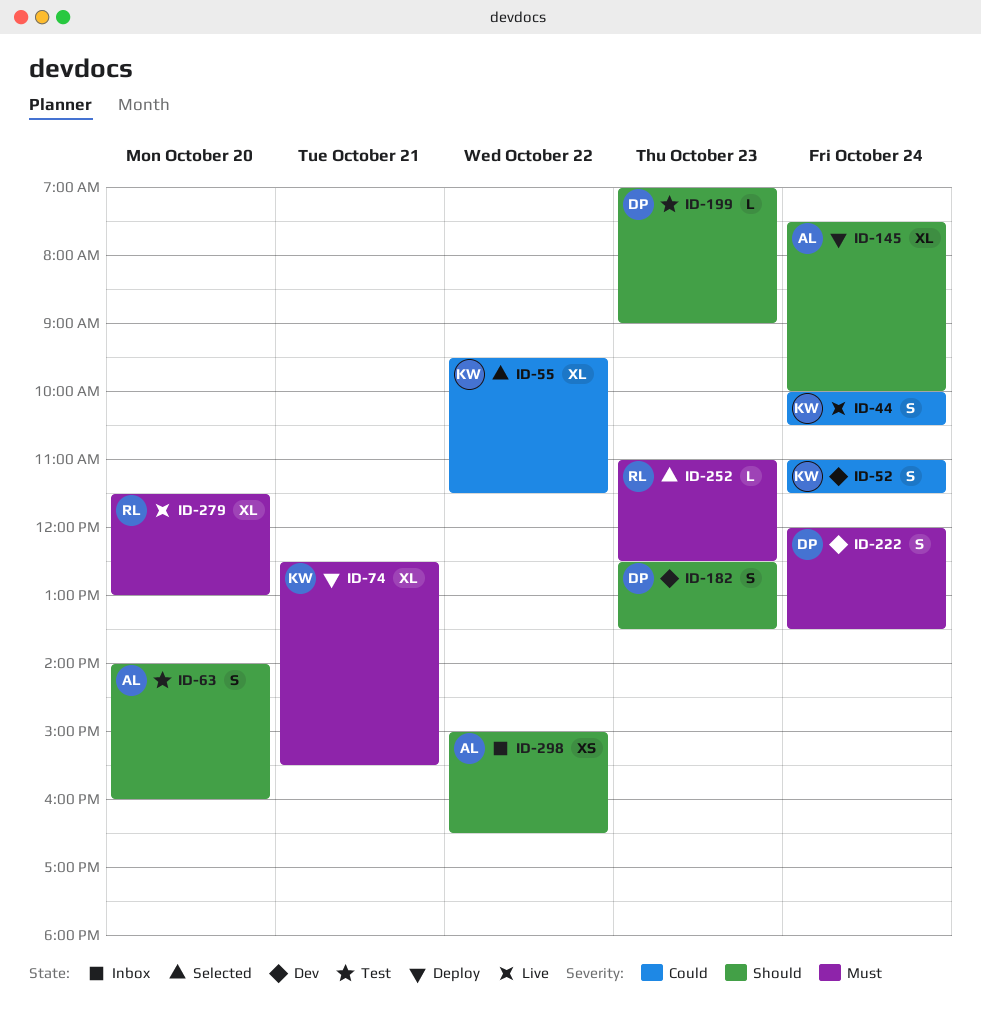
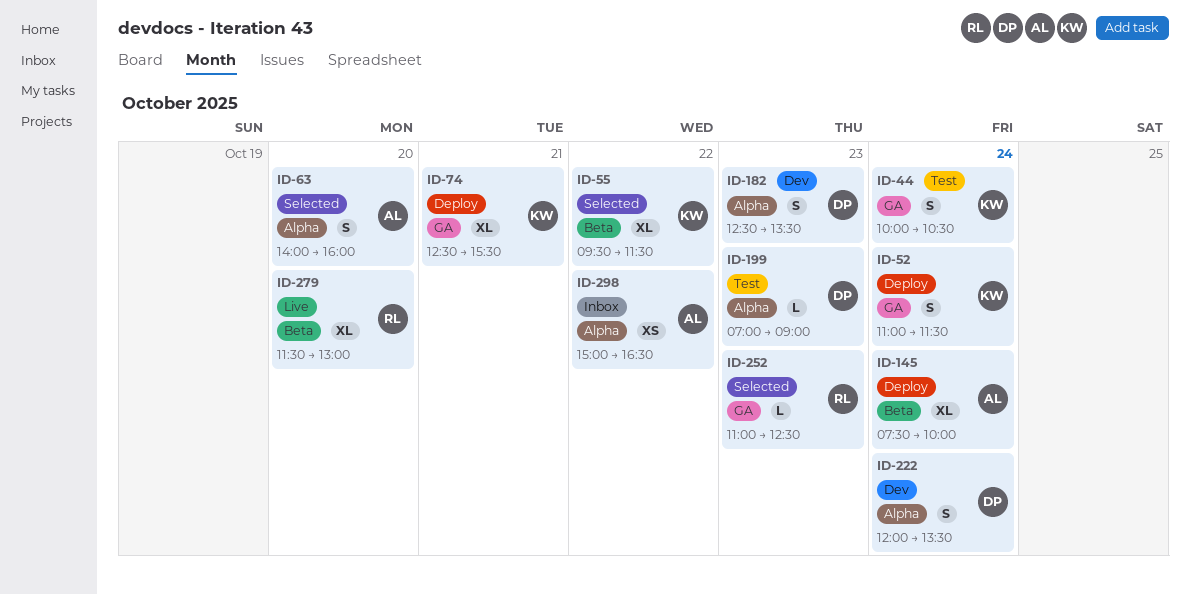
ID-44, status: Live -> Test
ID-52, status: Dev -> Deploy
ID-63, status: Test -> Selected

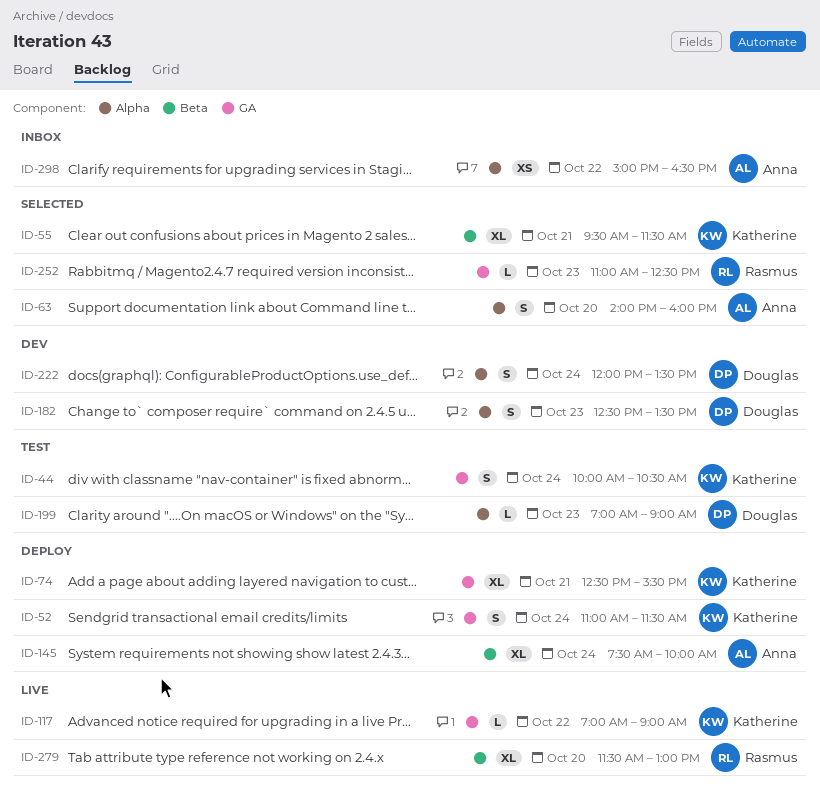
ID-55, day: Oct 22 -> Oct 21
ID-117: none -> present

